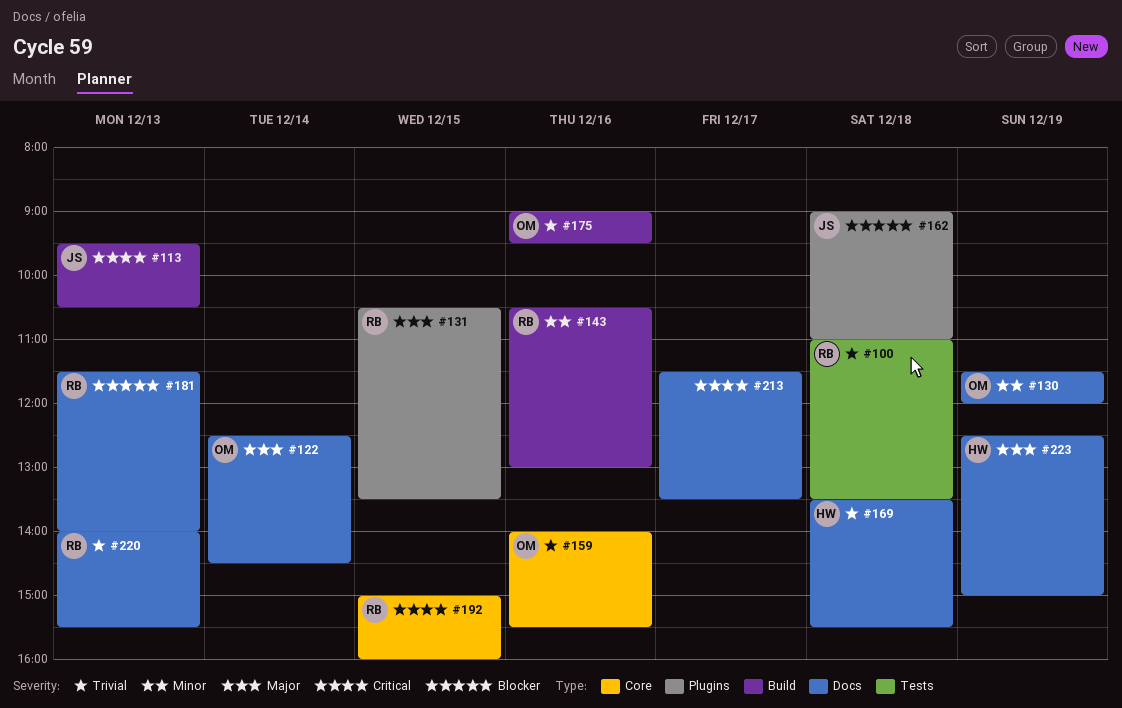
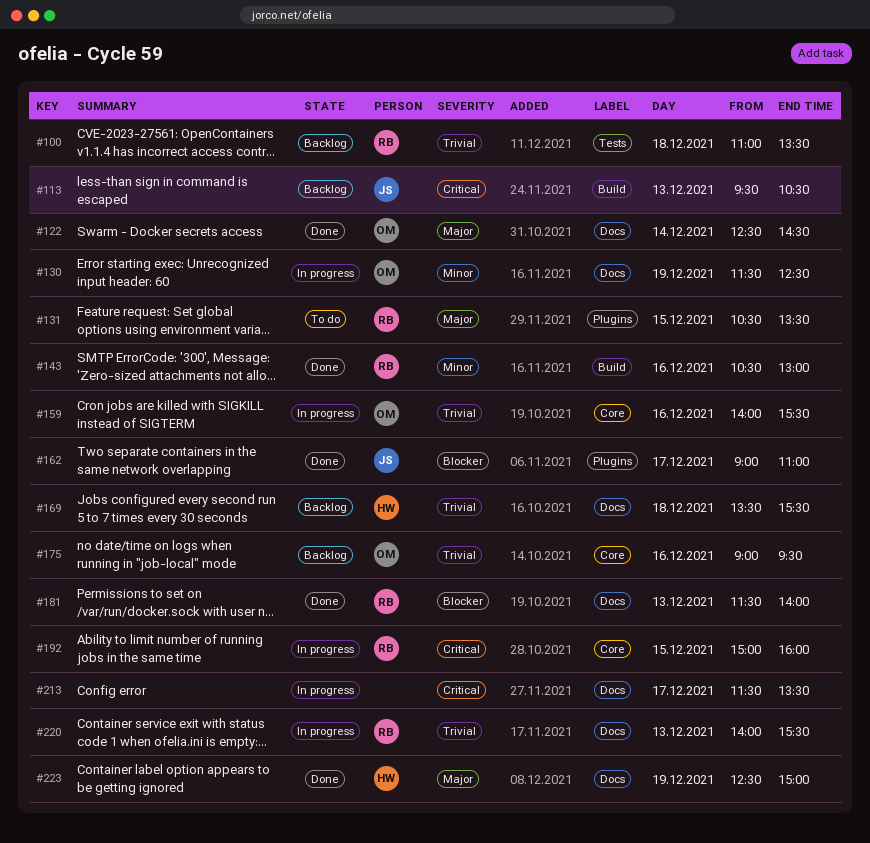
#130, ends: 12:00 -> 12:30
#162, day: Dec 18 -> Dec 17
#175, label: Build -> Core

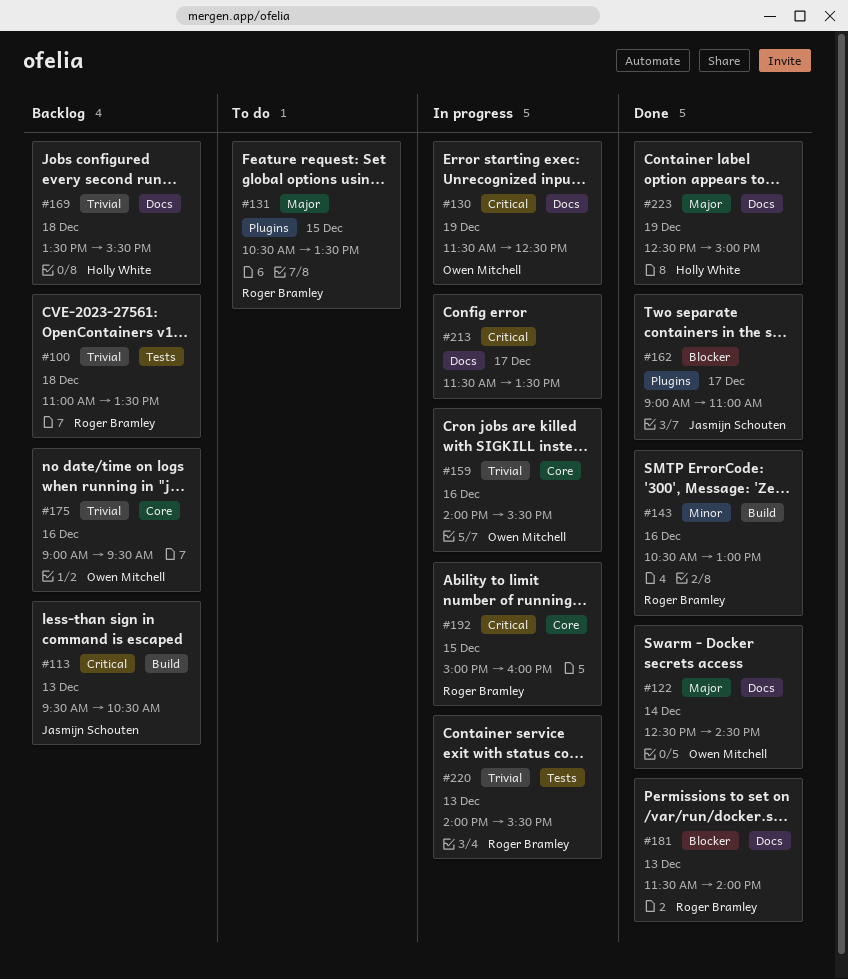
#130, priority: Minor -> Critical
#220, label: Docs -> Tests

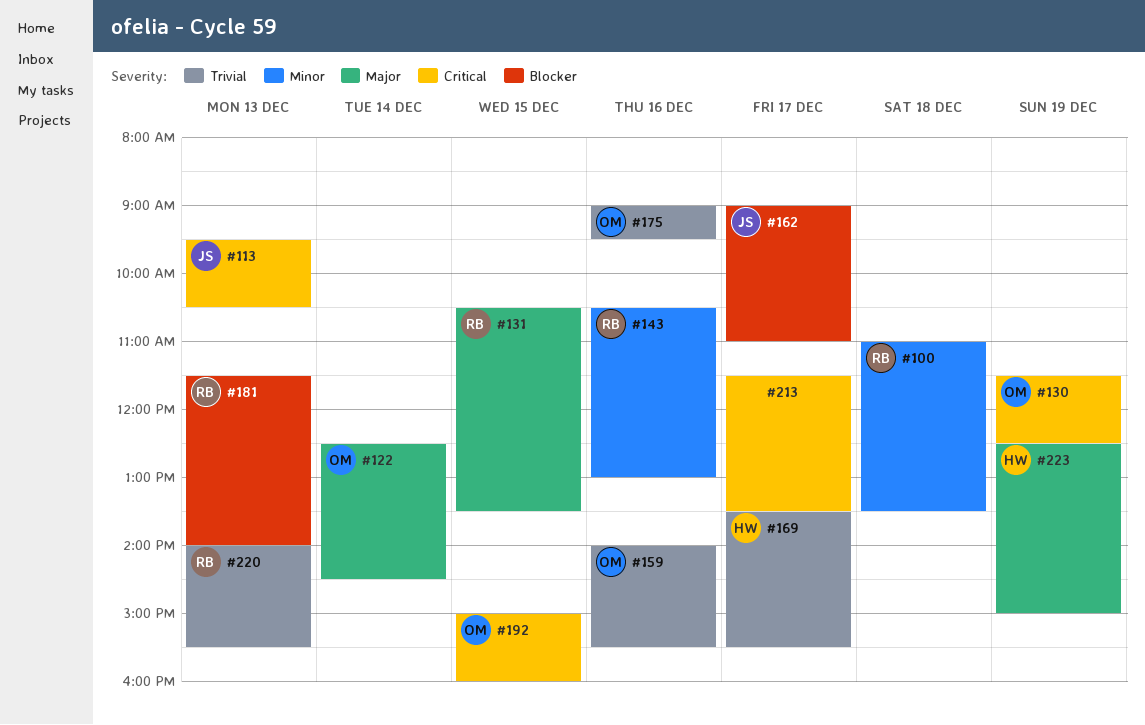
#100, priority: Trivial -> Minor
#169, day: Dec 18 -> Dec 17
#192, owner: Roger Bramley -> Owen Mitchell

